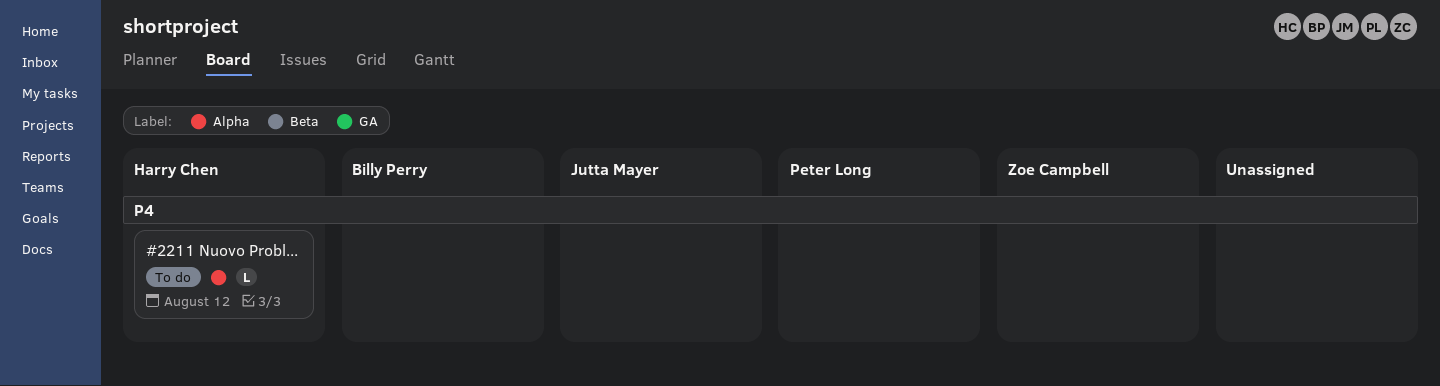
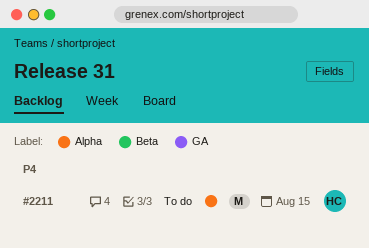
#2211, estimate: L -> M
#2211, due: Aug 12 -> Aug 15

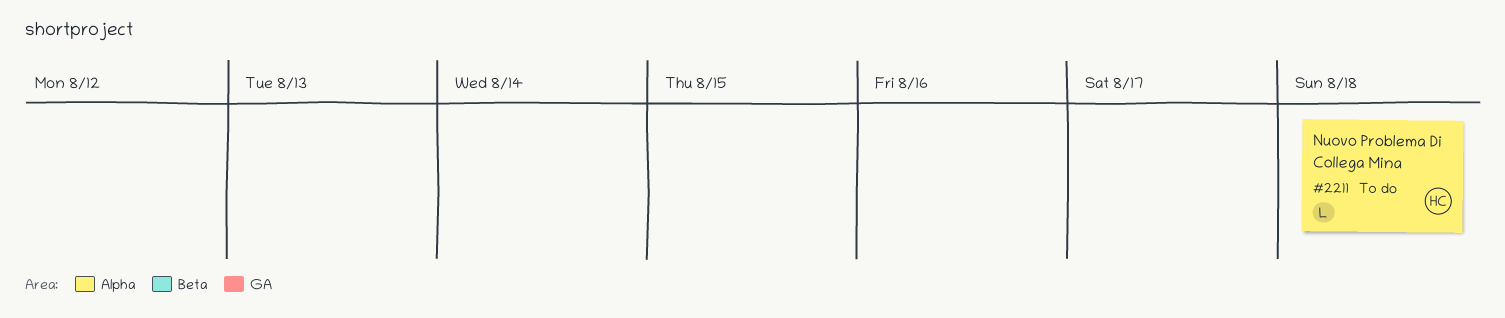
#2211, estimate: M -> L
#2211, due: Aug 15 -> Aug 18

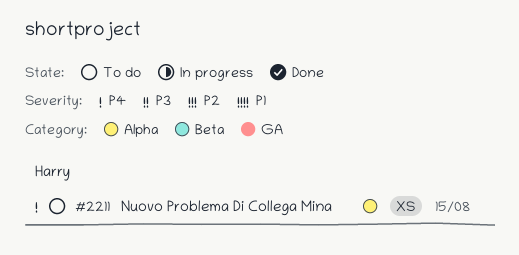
#2211, estimate: L -> XS
#2211, due: Aug 18 -> Aug 15

